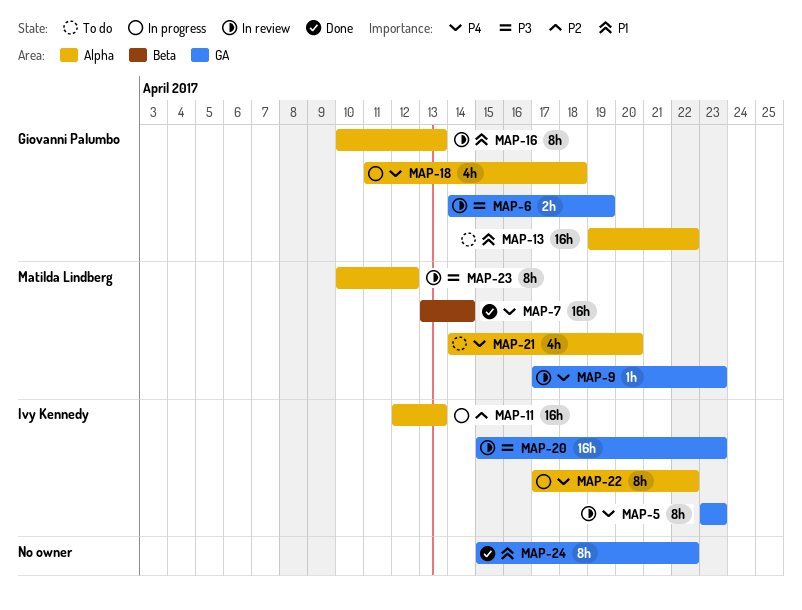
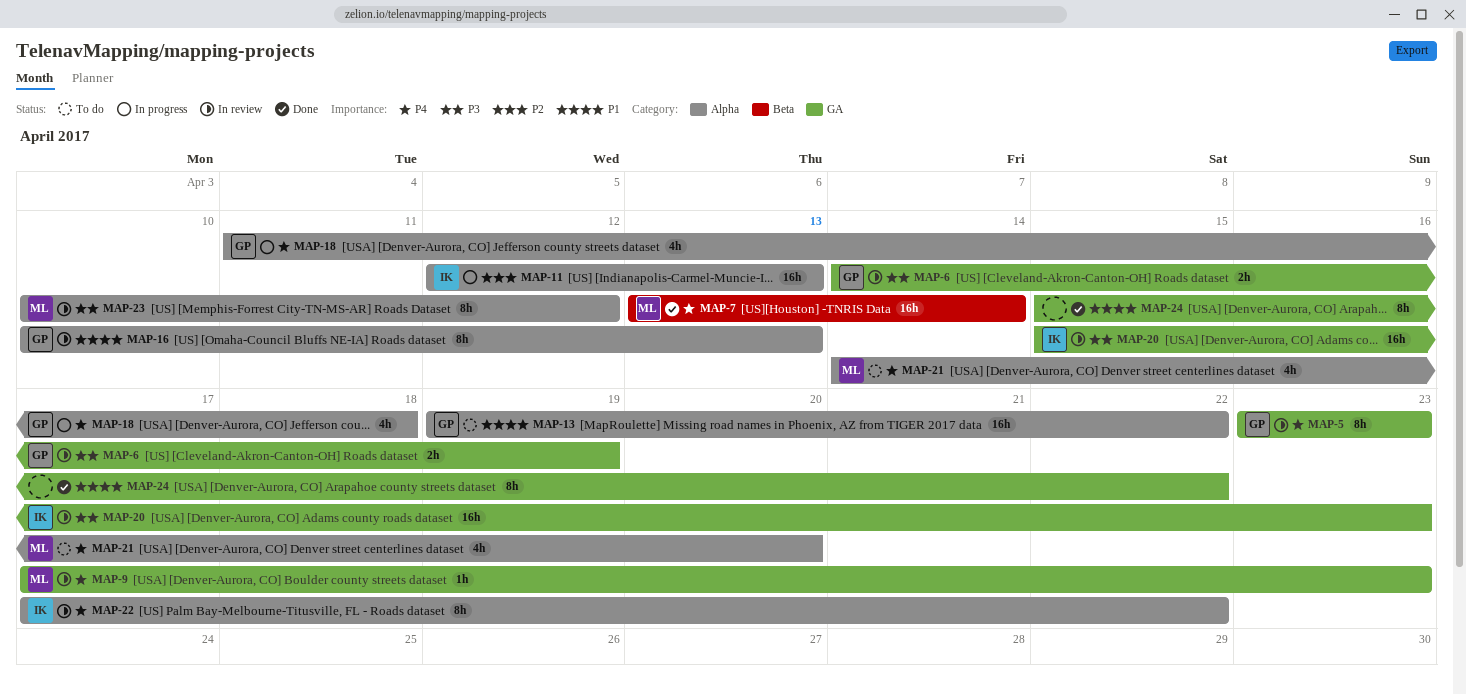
MAP-5, owner: Ivy Kennedy -> Giovanni Palumbo
MAP-22, status: In progress -> In review

